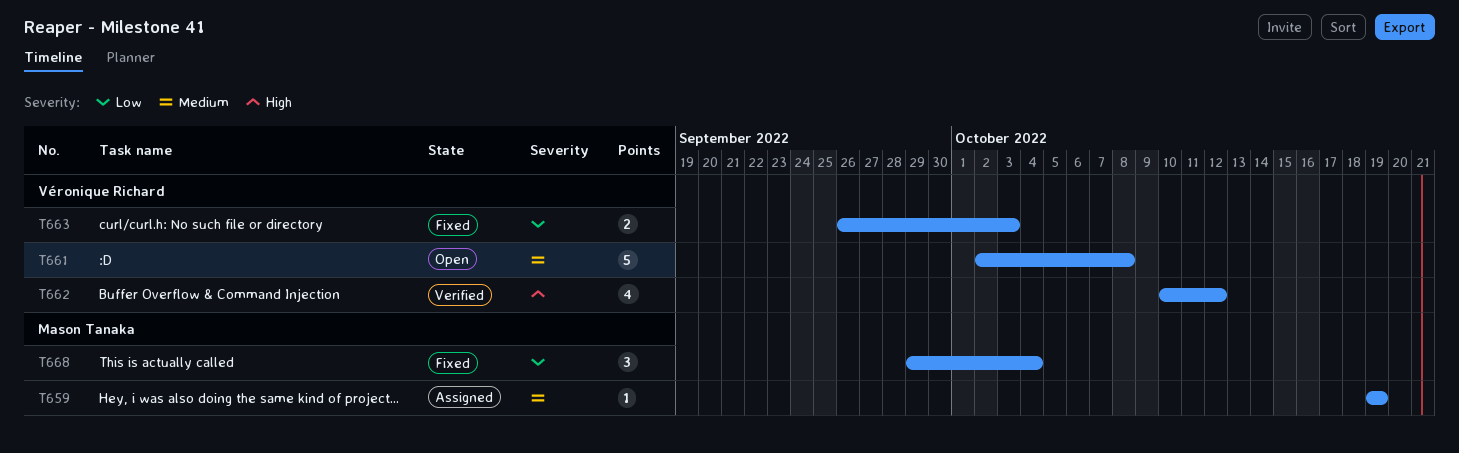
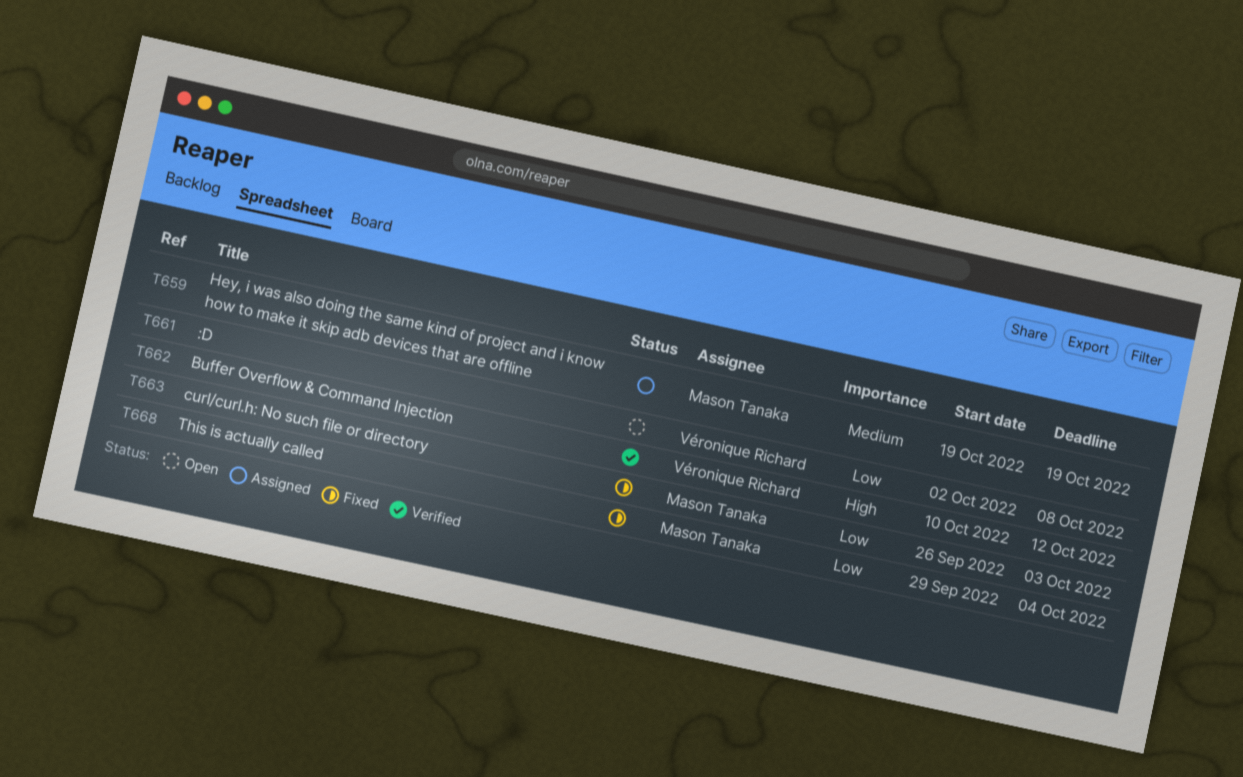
T661, priority: Medium -> Low
T663, owner: Véronique Richard -> Mason Tanaka

